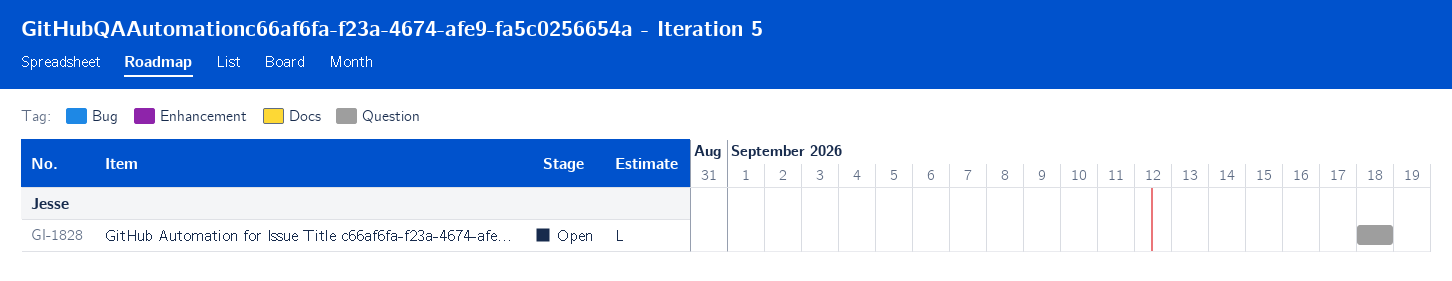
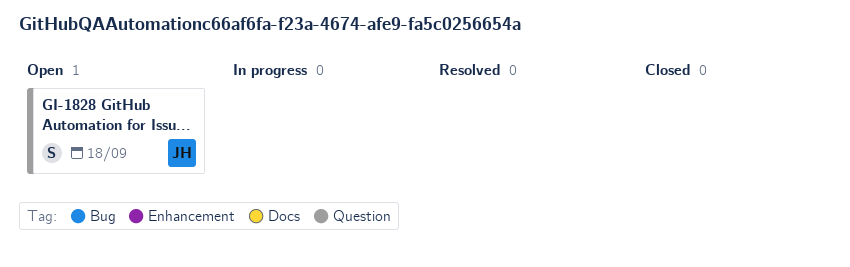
GI-1828, estimate: L -> S

